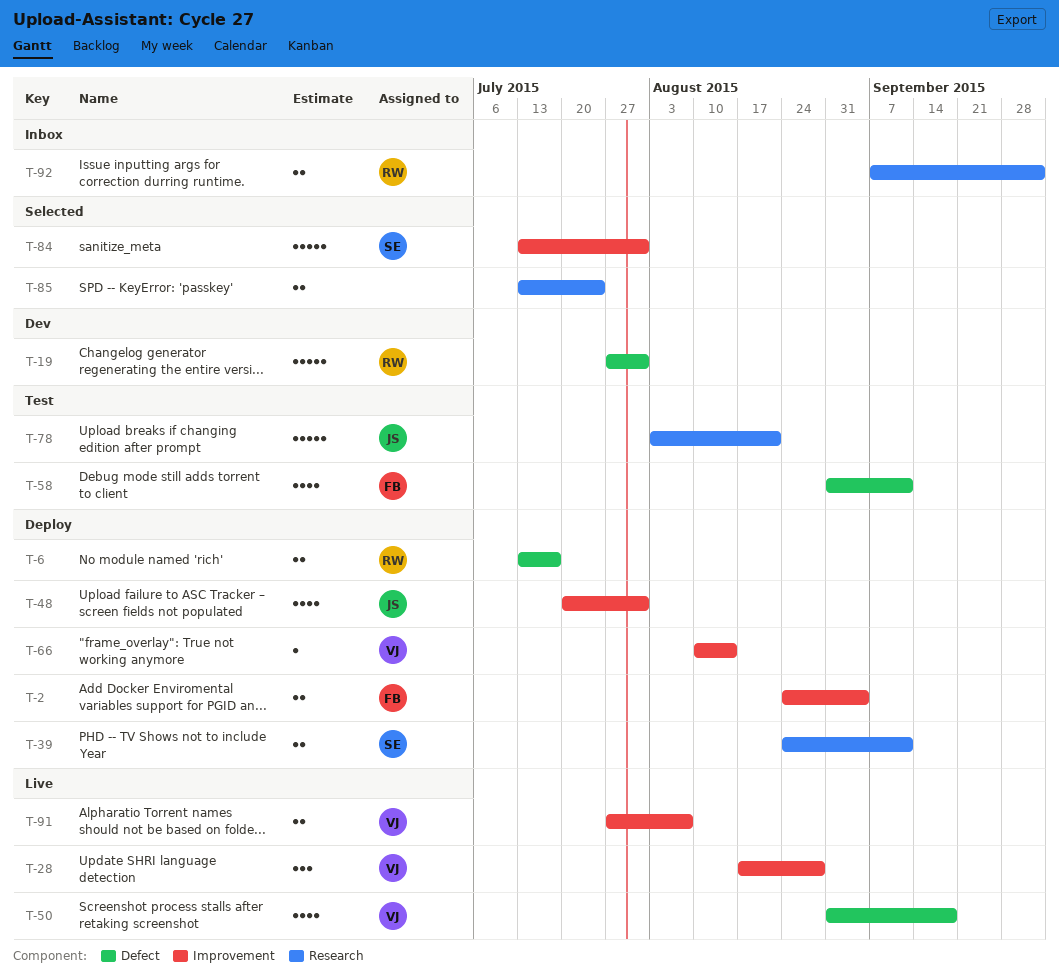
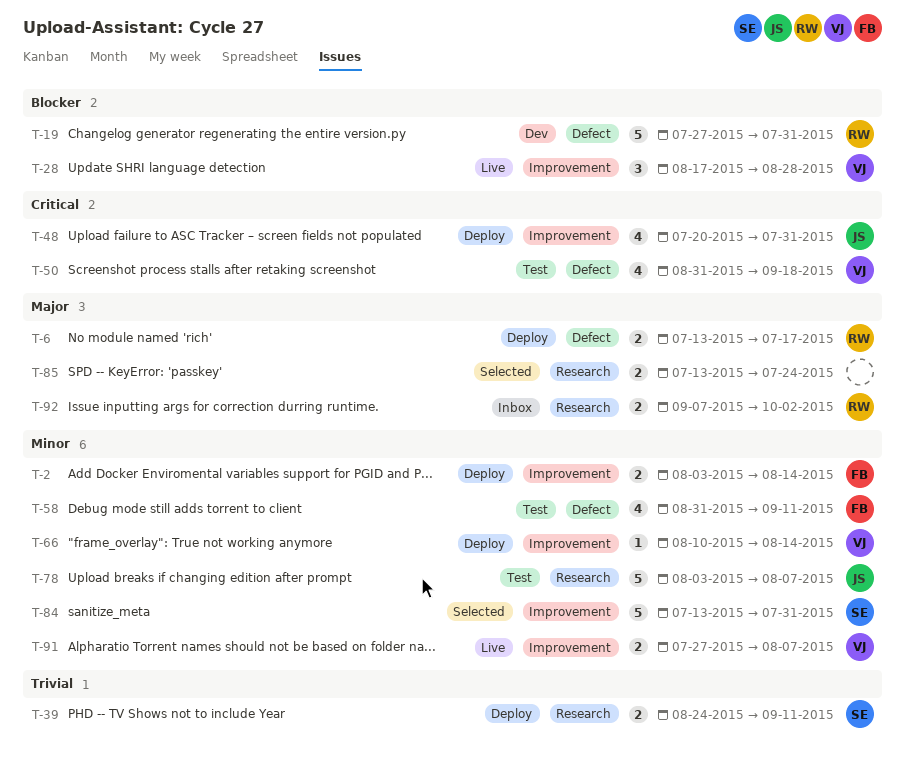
T-2, start: Aug 24 -> Aug 3
T-2, due: Sep 4 -> Aug 14
T-50, status: Live -> Test
T-78, due: Aug 21 -> Aug 7

